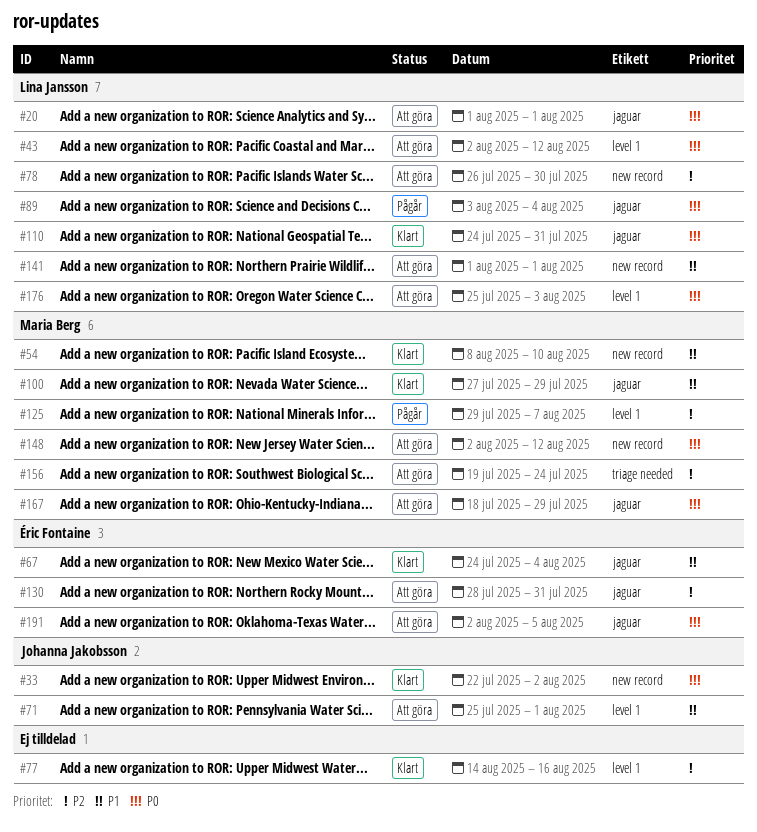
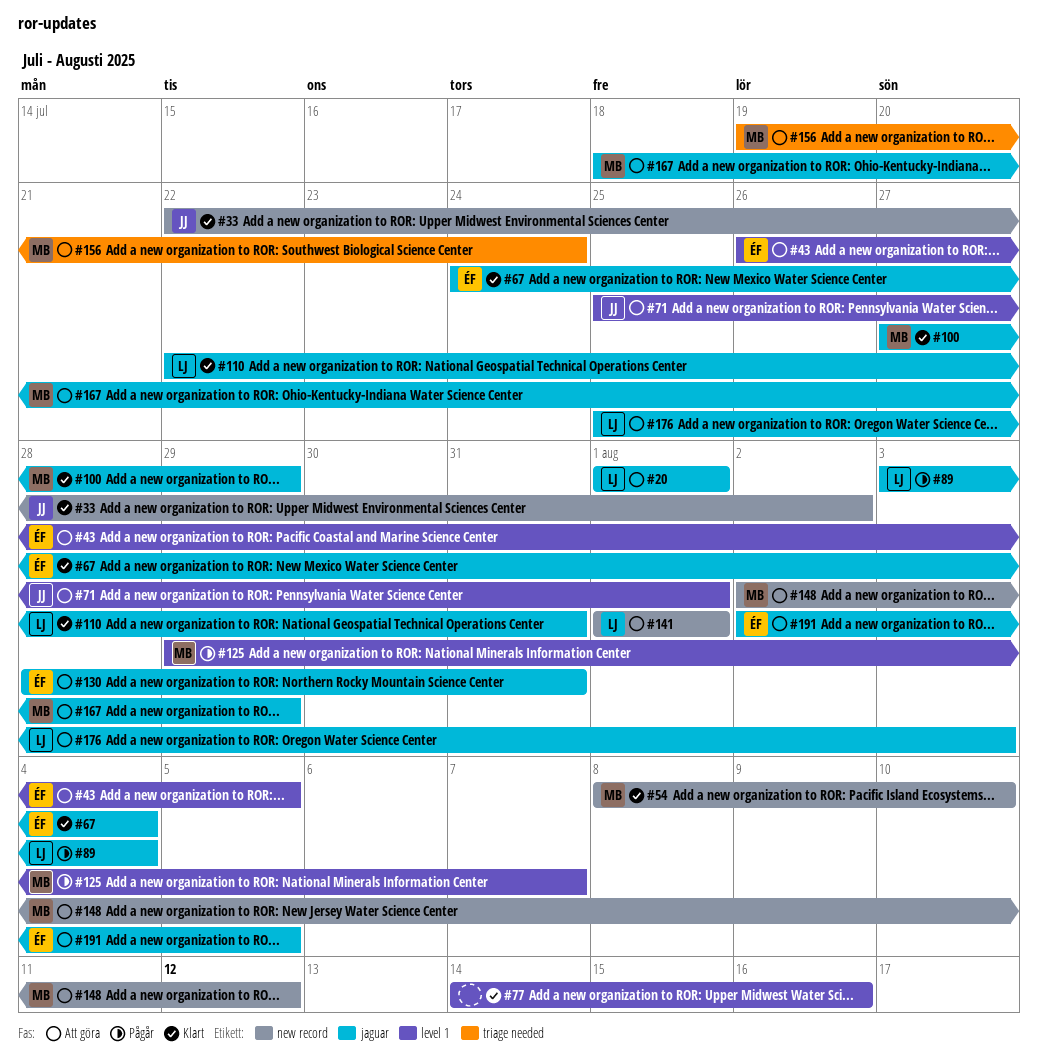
#43, owner: Lina Jansson -> Éric Fontaine
#43, start: Aug 2 -> Jul 26
#43, due: Aug 12 -> Aug 5
#78: present -> none
#110, start: Jul 24 -> Jul 22
#176, label: level 1 -> jaguar

